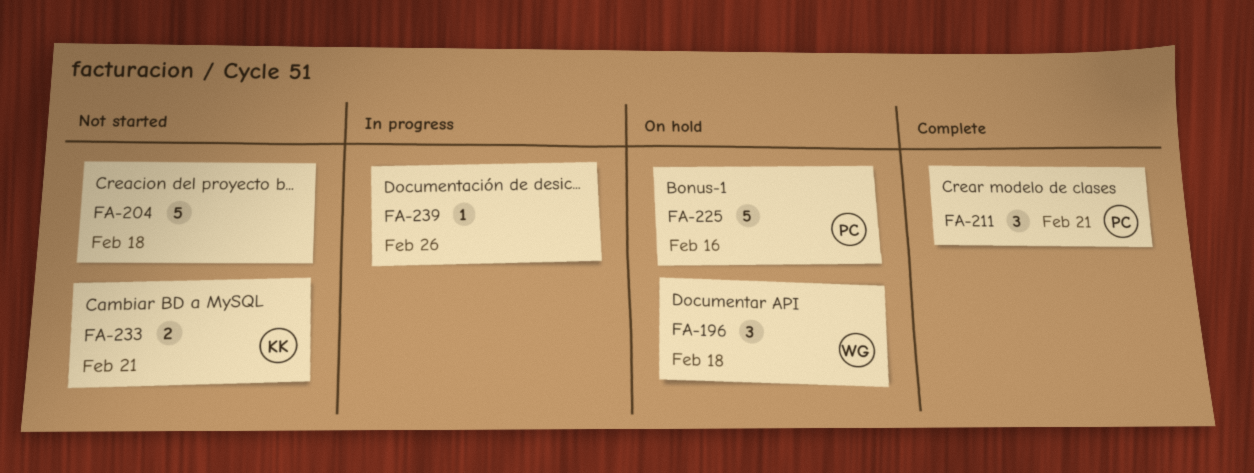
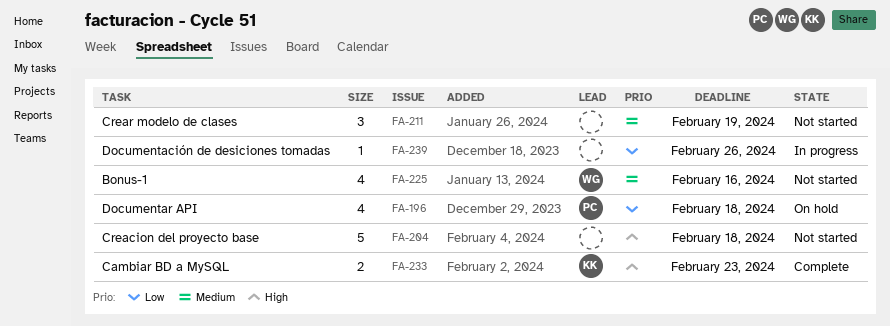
FA-196, owner: WG -> PC
FA-196, estimate: 3 -> 4
FA-211, status: Complete -> Not started
FA-211, owner: PC -> none
FA-211, due: Feb 21 -> Feb 19
FA-225, status: On hold -> Not started
FA-225, owner: PC -> WG
FA-225, estimate: 5 -> 4
FA-233, status: Not started -> Complete
FA-233, due: Feb 21 -> Feb 23

